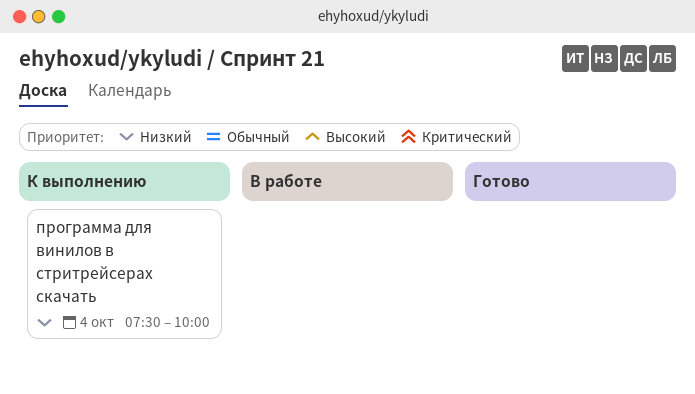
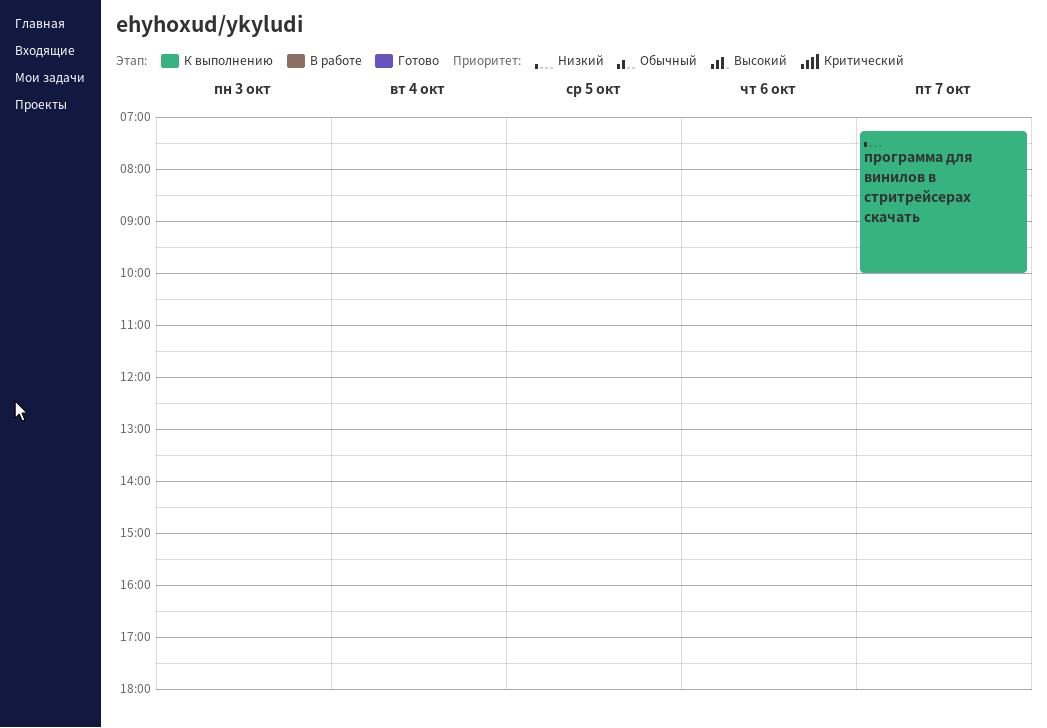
программа для винилов в стритрейсерах скачать, day: Oct 4 -> Oct 7
программа для винилов в стритрейсерах скачать, begins: 07:30 -> 07:15

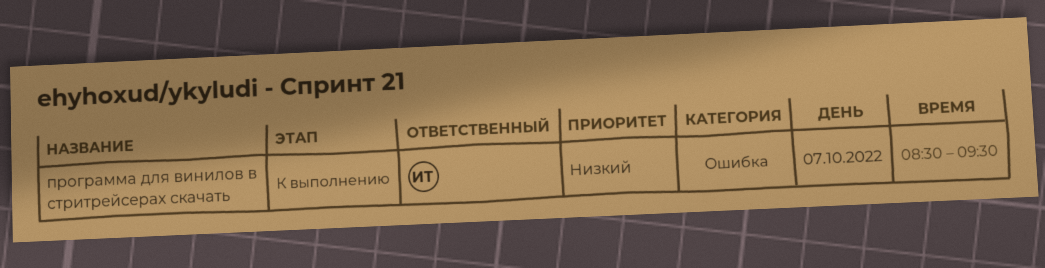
программа для винилов в стритрейсерах скачать, begins: 07:15 -> 08:30
программа для винилов в стритрейсерах скачать, ends: 10:00 -> 09:30

